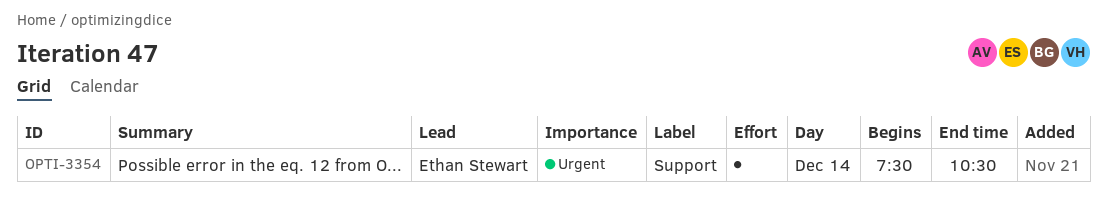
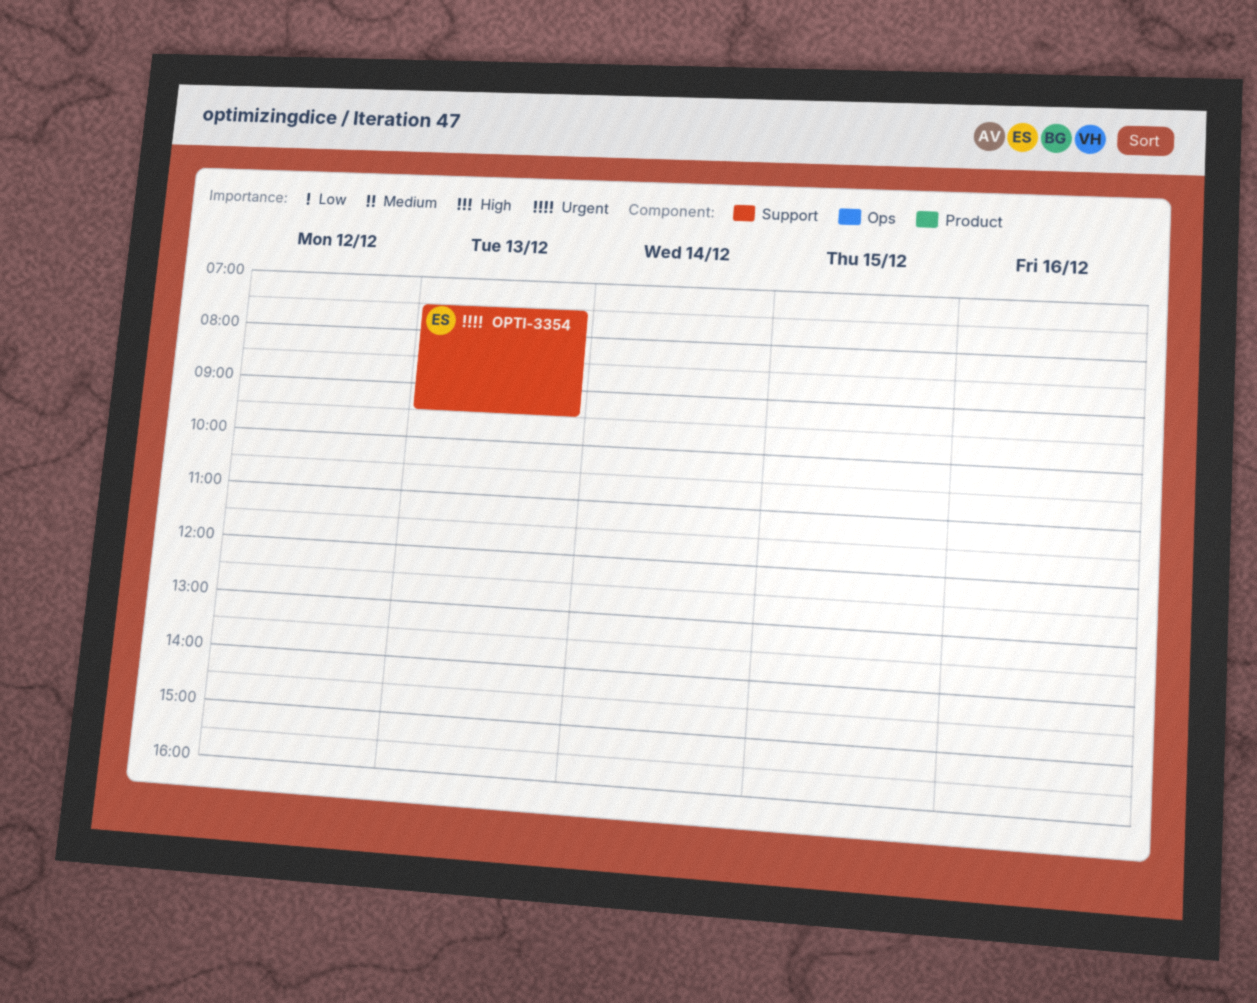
OPTI-3354, day: Dec 14 -> Dec 13
OPTI-3354, ends: 10:30 -> 09:30

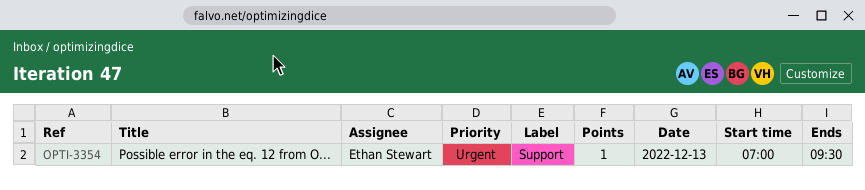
OPTI-3354, begins: 07:30 -> 07:00

